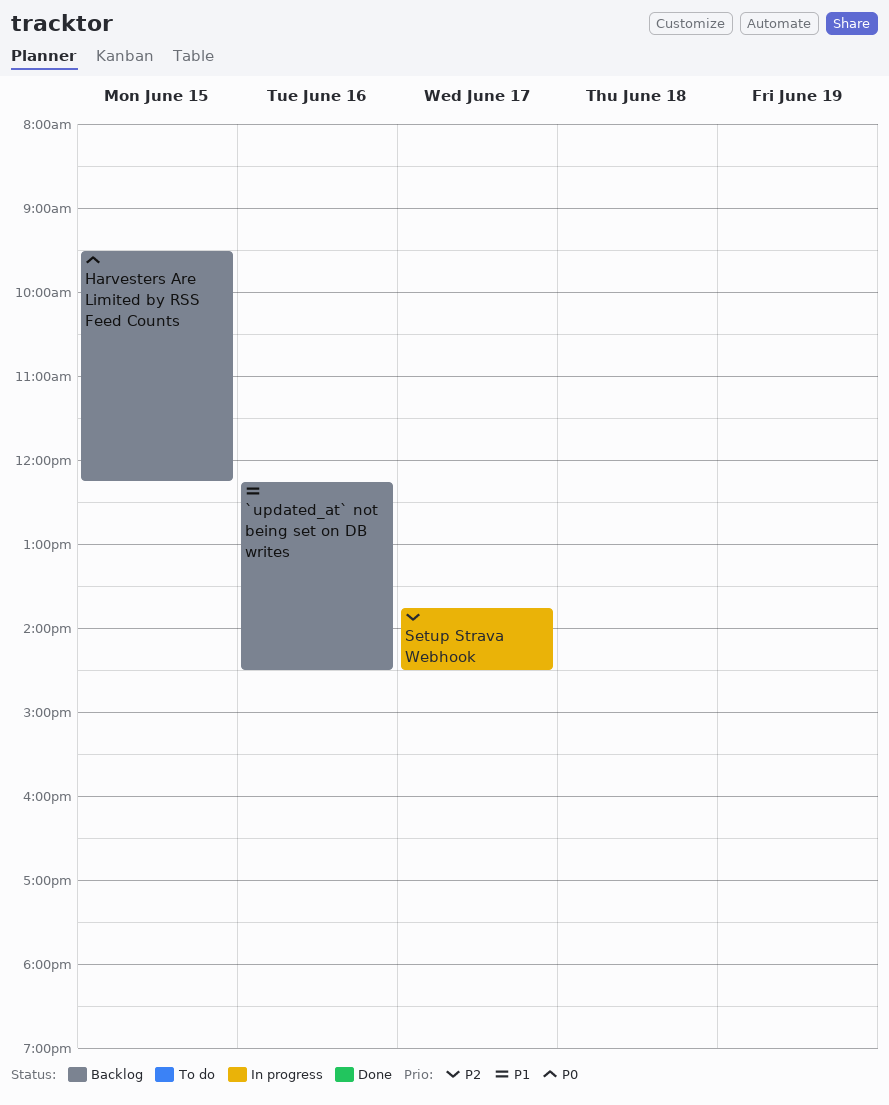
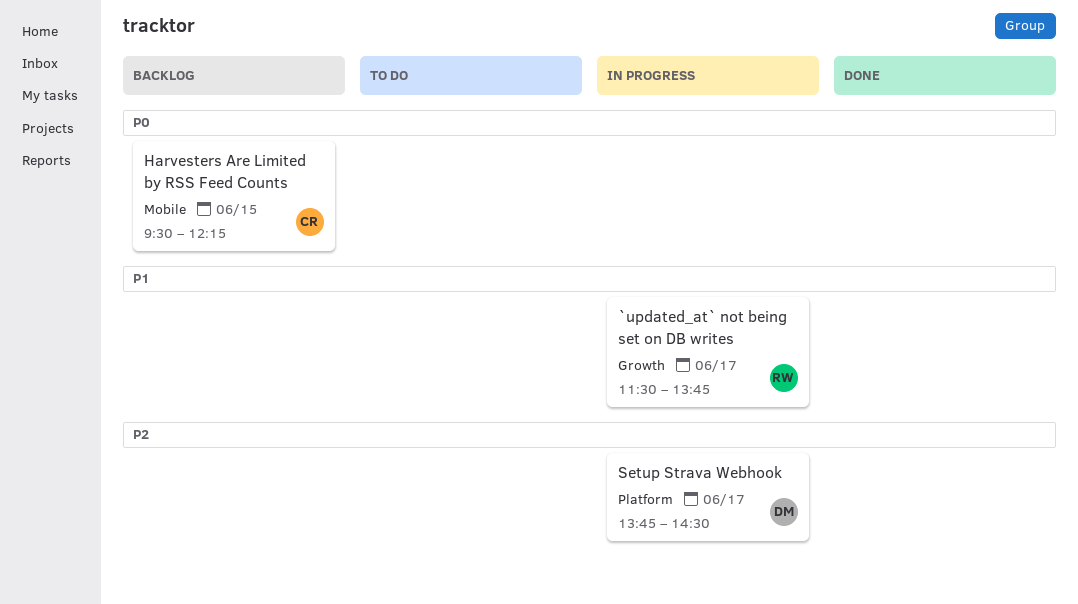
`updated_at` not being set on DB writes, status: Backlog -> In progress
`updated_at` not being set on DB writes, day: Jun 16 -> Jun 17
`updated_at` not being set on DB writes, begins: 12:15 -> 11:30
`updated_at` not being set on DB writes, ends: 14:30 -> 13:45

